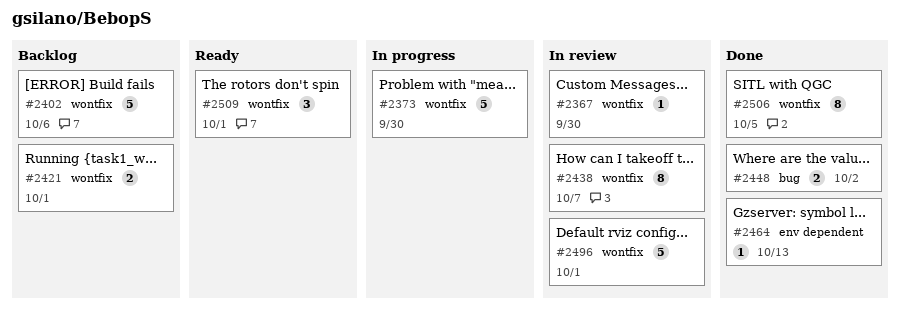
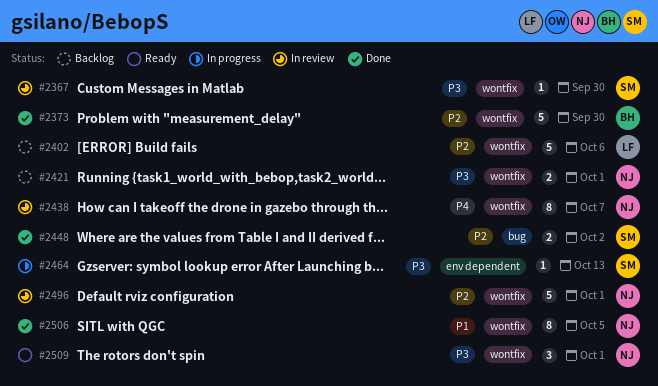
#2373, status: In progress -> Done
#2464, status: Done -> In progress

